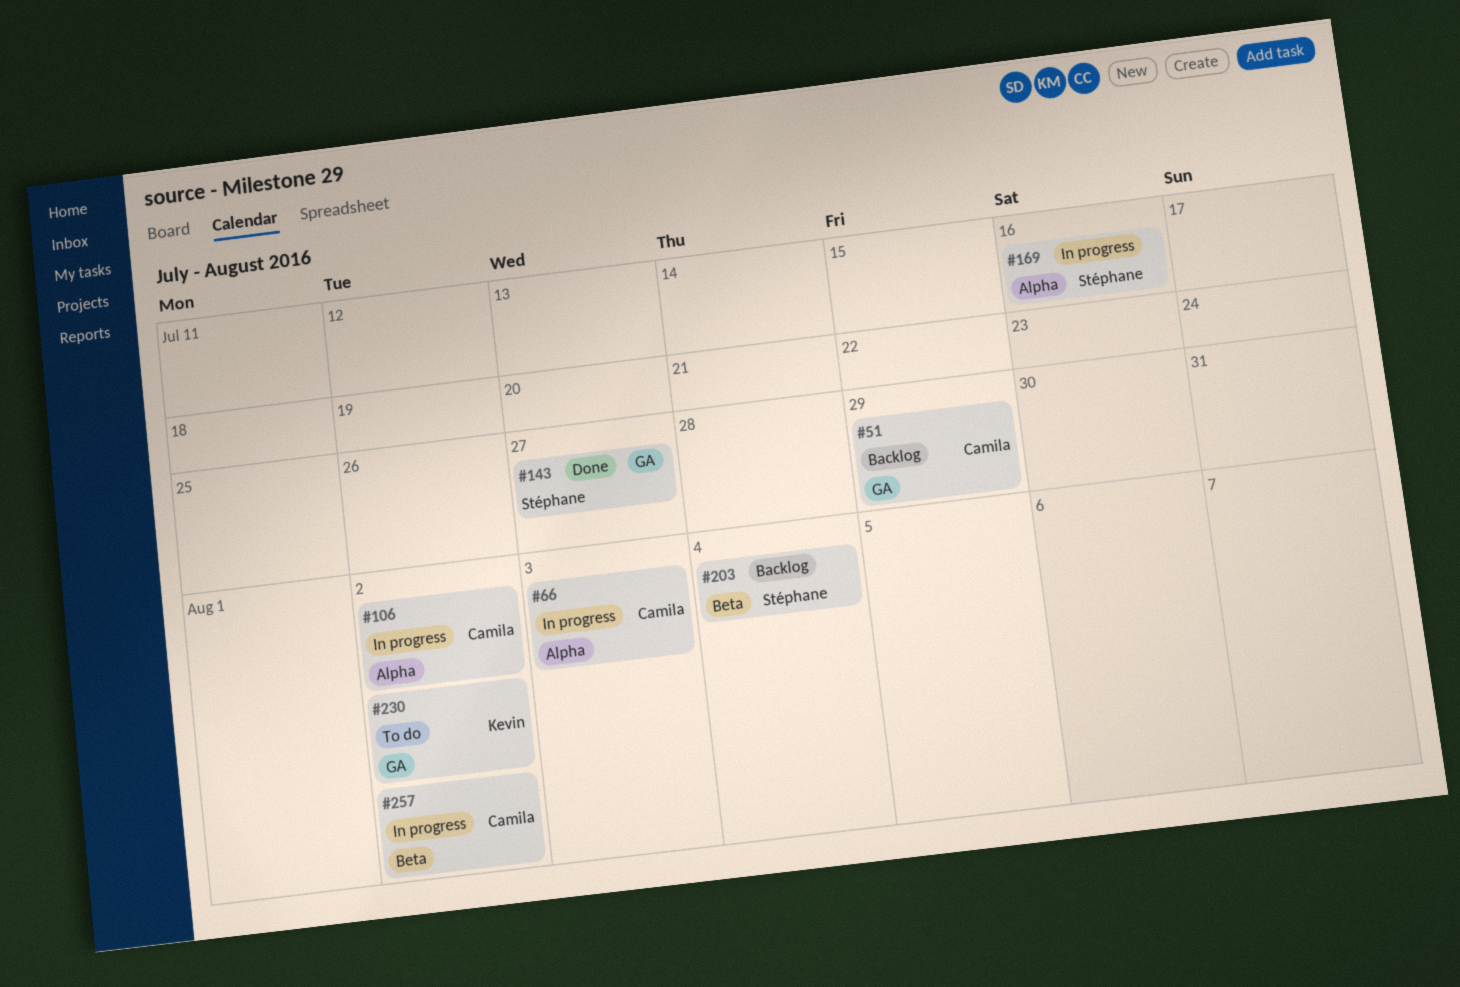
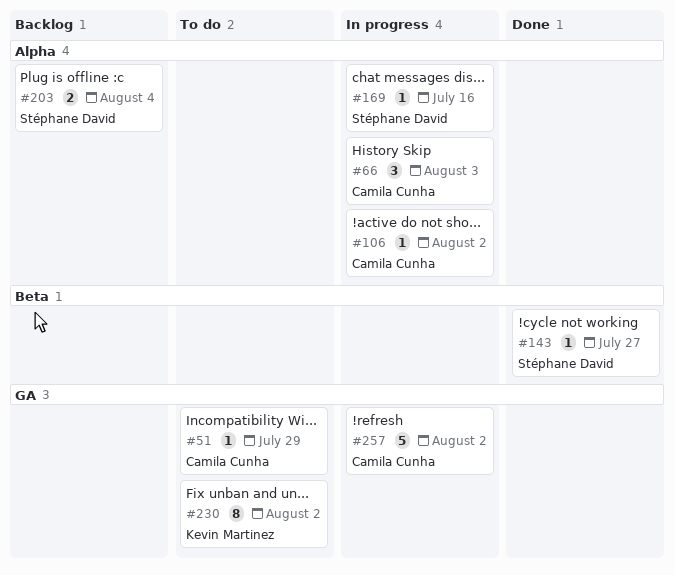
#51, status: Backlog -> To do
#143, label: GA -> Beta
#203, label: Beta -> Alpha
#257, label: Beta -> GA

